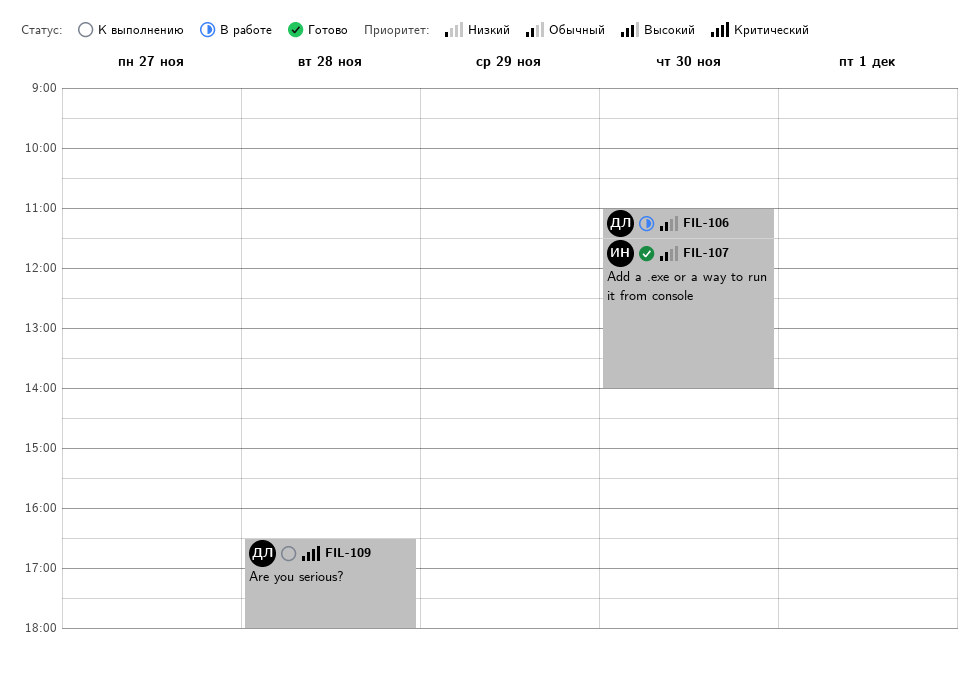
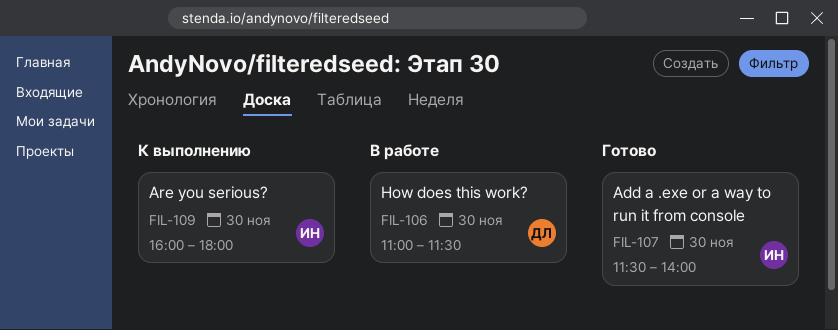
FIL-109, owner: ДЛ -> ИН
FIL-109, day: Nov 28 -> Nov 30
FIL-109, begins: 16:30 -> 16:00

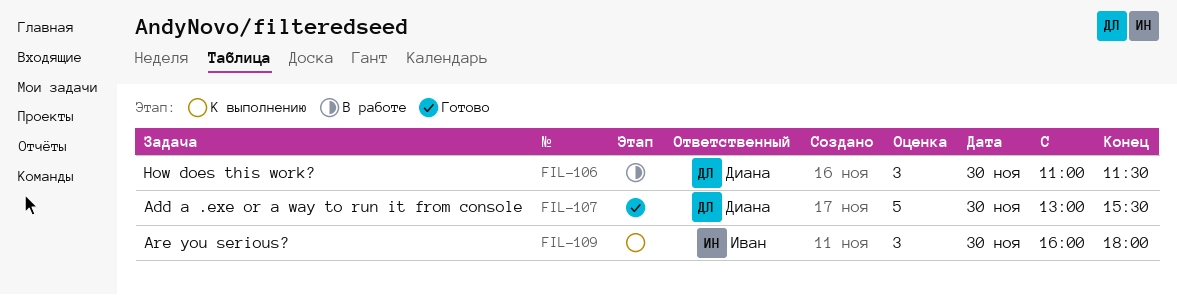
FIL-107, owner: Иван -> Диана
FIL-107, begins: 11:30 -> 13:00
FIL-107, ends: 14:00 -> 15:30

